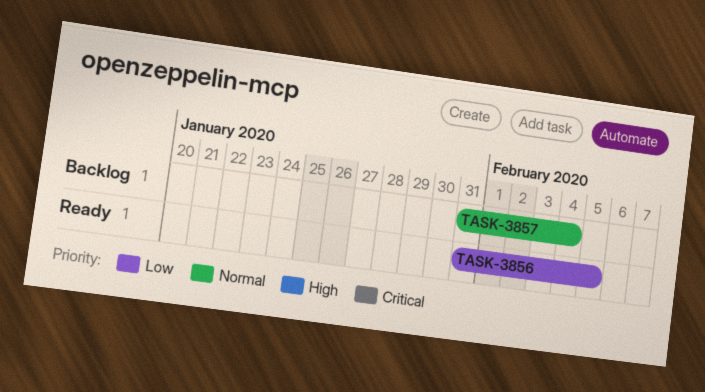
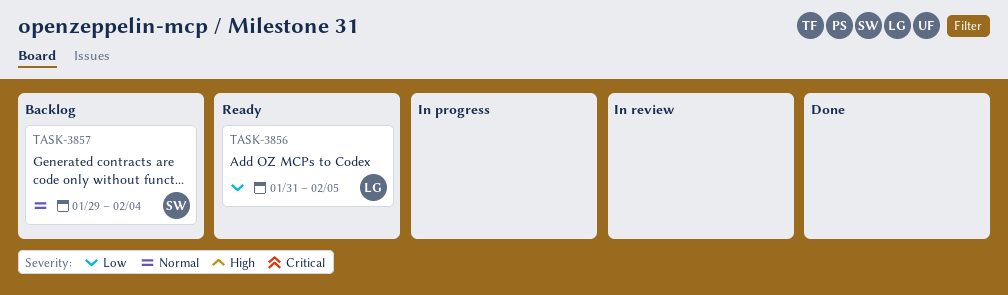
TASK-3857, start: Jan 31 -> Jan 29

